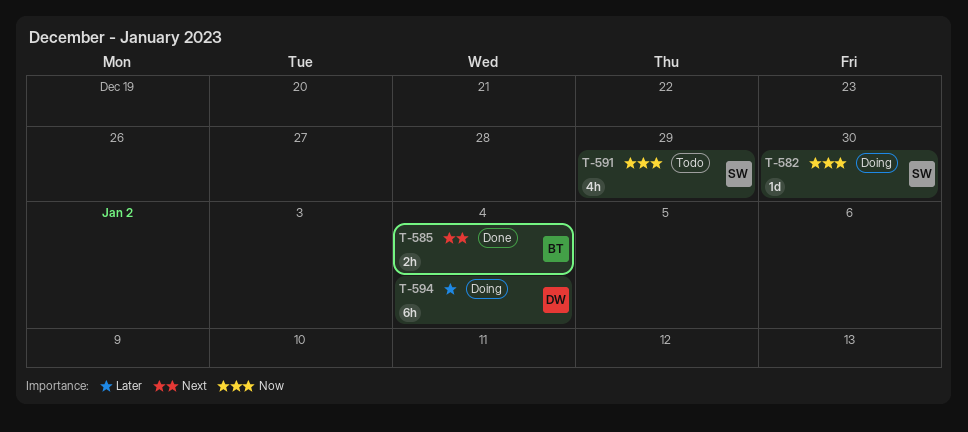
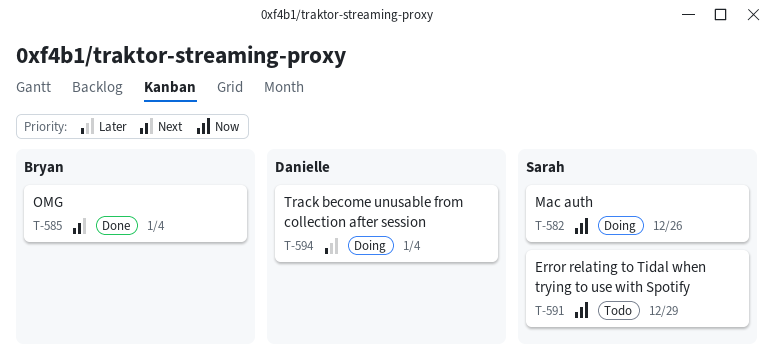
T-582, due: Dec 30 -> Dec 26

